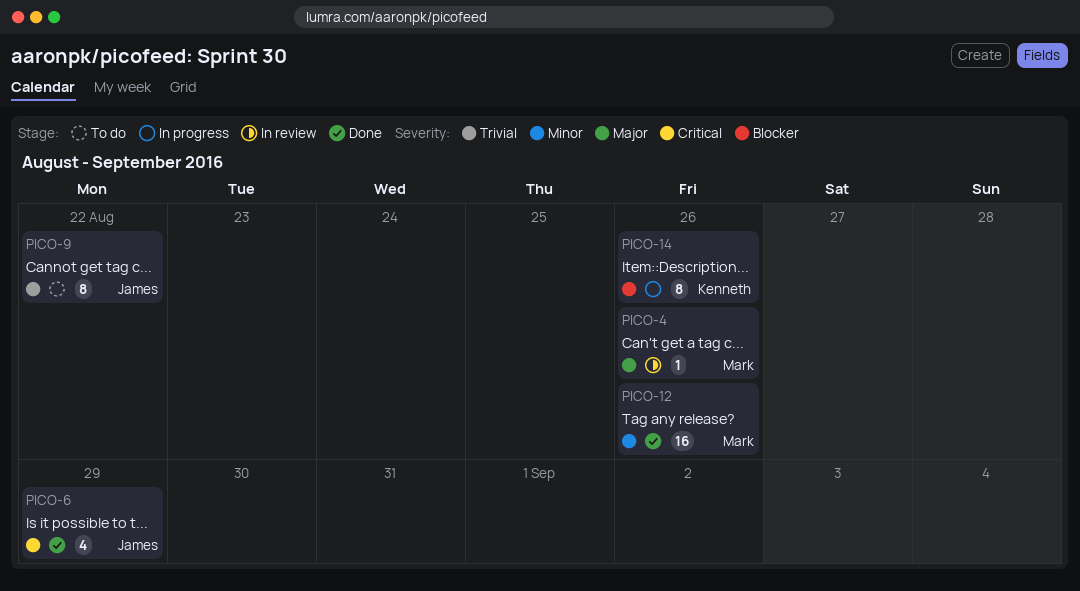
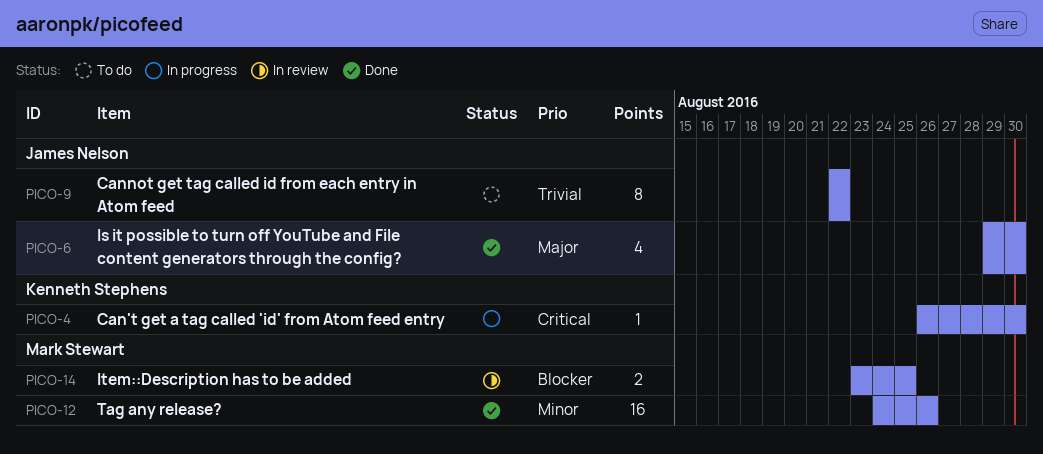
PICO-4, status: In review -> In progress
PICO-4, owner: Mark Stewart -> Kenneth Stephens
PICO-4, priority: Major -> Critical
PICO-4, due: Aug 26 -> Aug 30
PICO-6, priority: Critical -> Major
PICO-6, due: Aug 29 -> Aug 30
PICO-14, status: In progress -> In review
PICO-14, owner: Kenneth Stephens -> Mark Stewart
PICO-14, estimate: 8 -> 2
PICO-14, due: Aug 26 -> Aug 25

